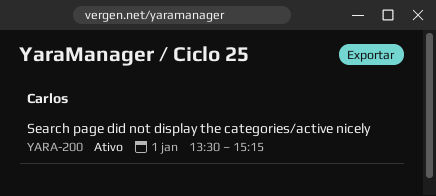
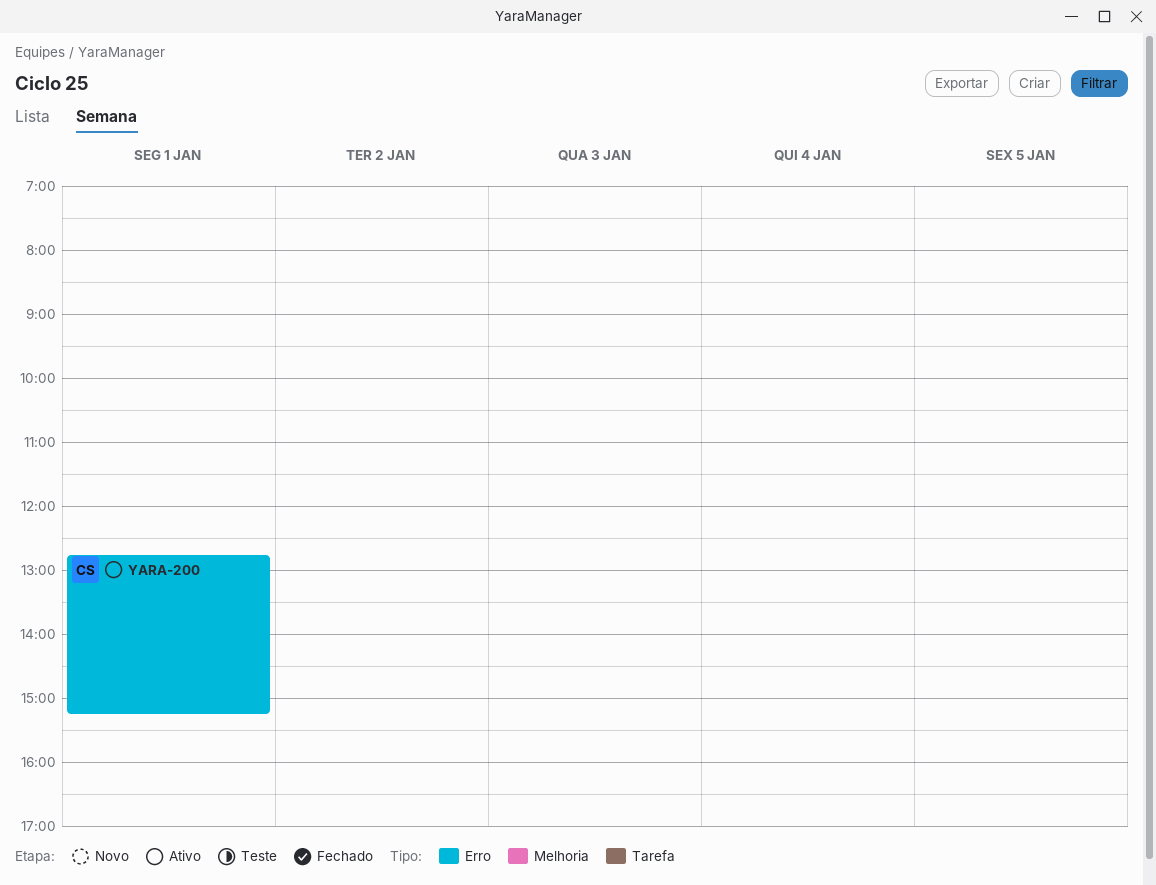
YARA-200, begins: 13:30 -> 12:45

